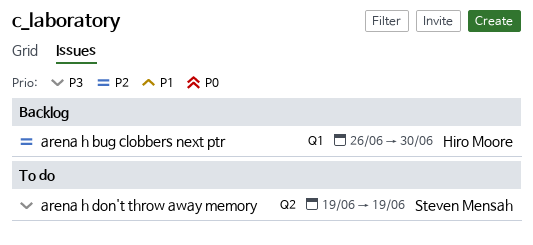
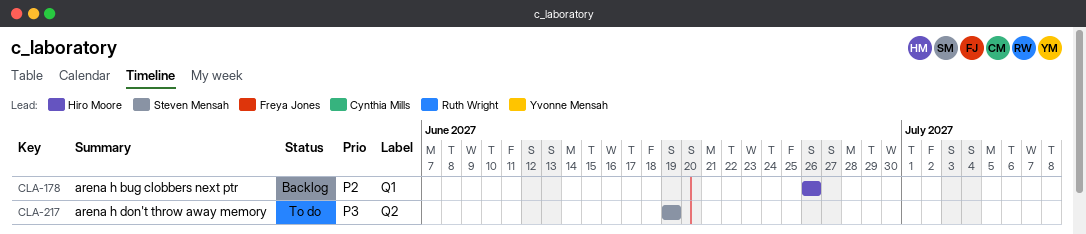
arena h bug clobbers next ptr, due: Jun 30 -> Jun 26

